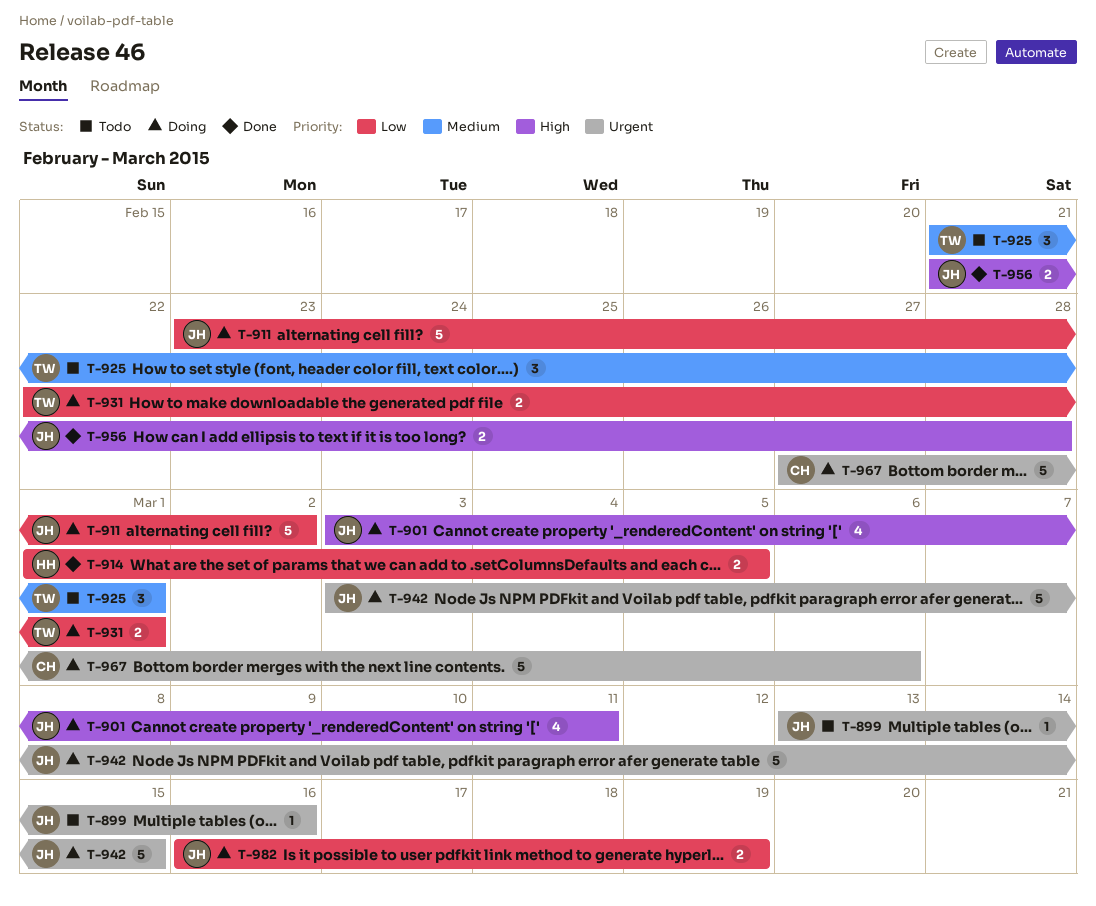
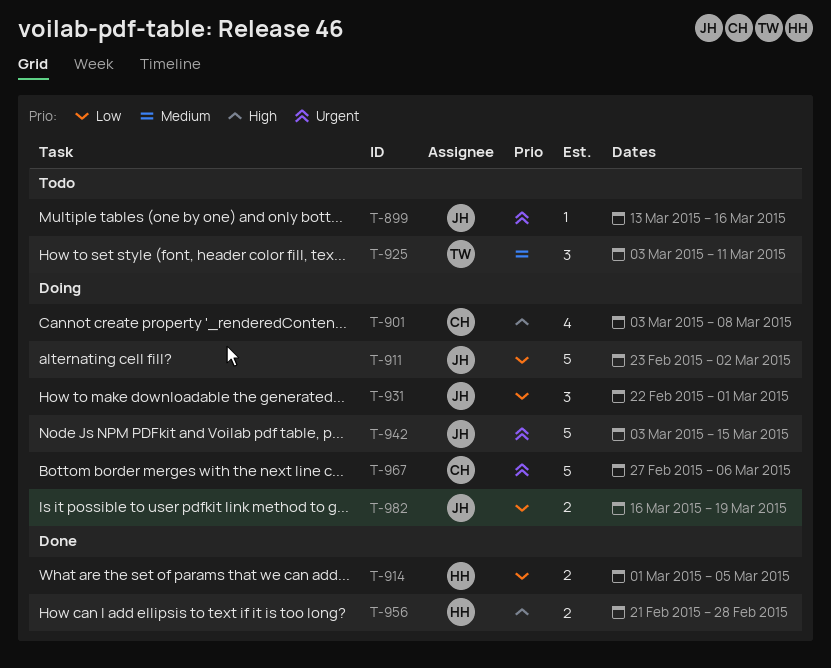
T-901, owner: JH -> CH
T-901, due: Mar 11 -> Mar 8
T-925, start: Feb 21 -> Mar 3
T-925, due: Mar 1 -> Mar 11
T-931, owner: TW -> JH
T-931, estimate: 2 -> 3
T-956, owner: JH -> HH

